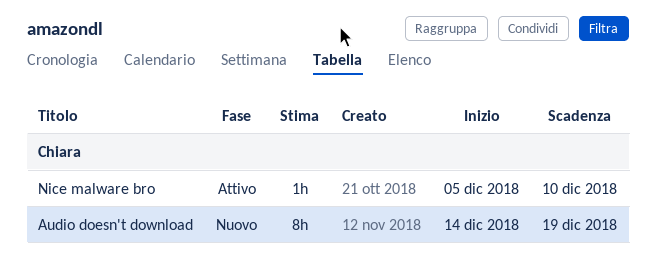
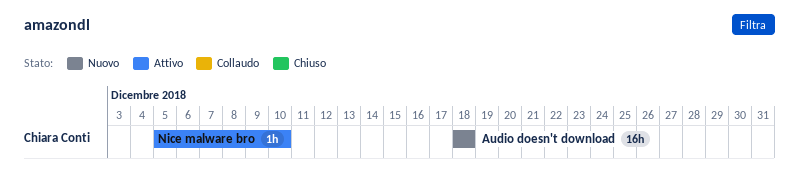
Audio doesn't download, estimate: 8h -> 16h
Audio doesn't download, start: Dec 14 -> Dec 18
Audio doesn't download, due: Dec 19 -> Dec 18

